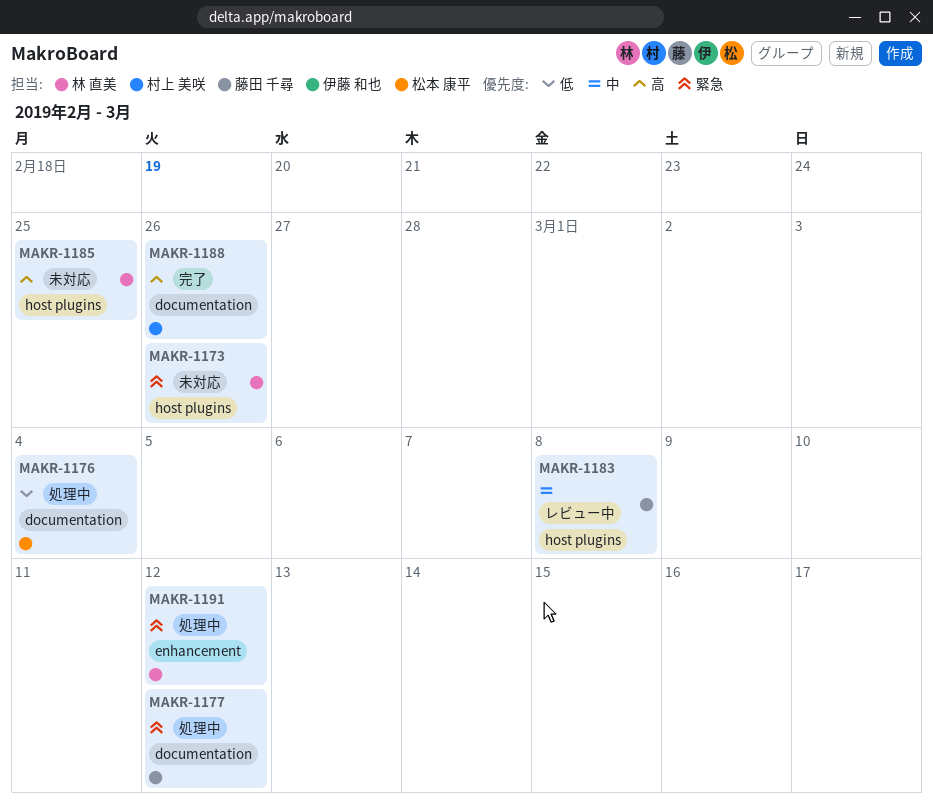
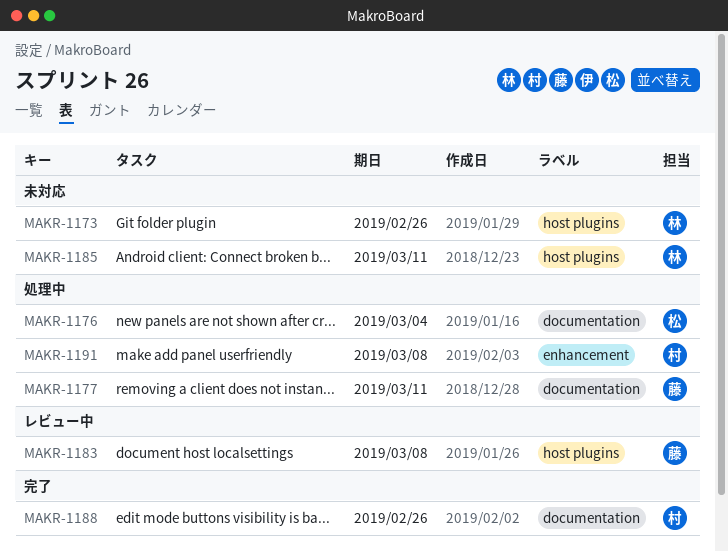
MAKR-1177, due: Mar 12 -> Mar 11
MAKR-1185, due: Feb 25 -> Mar 11
MAKR-1191, owner: 林 直美 -> 村上 美咲
MAKR-1191, due: Mar 12 -> Mar 8

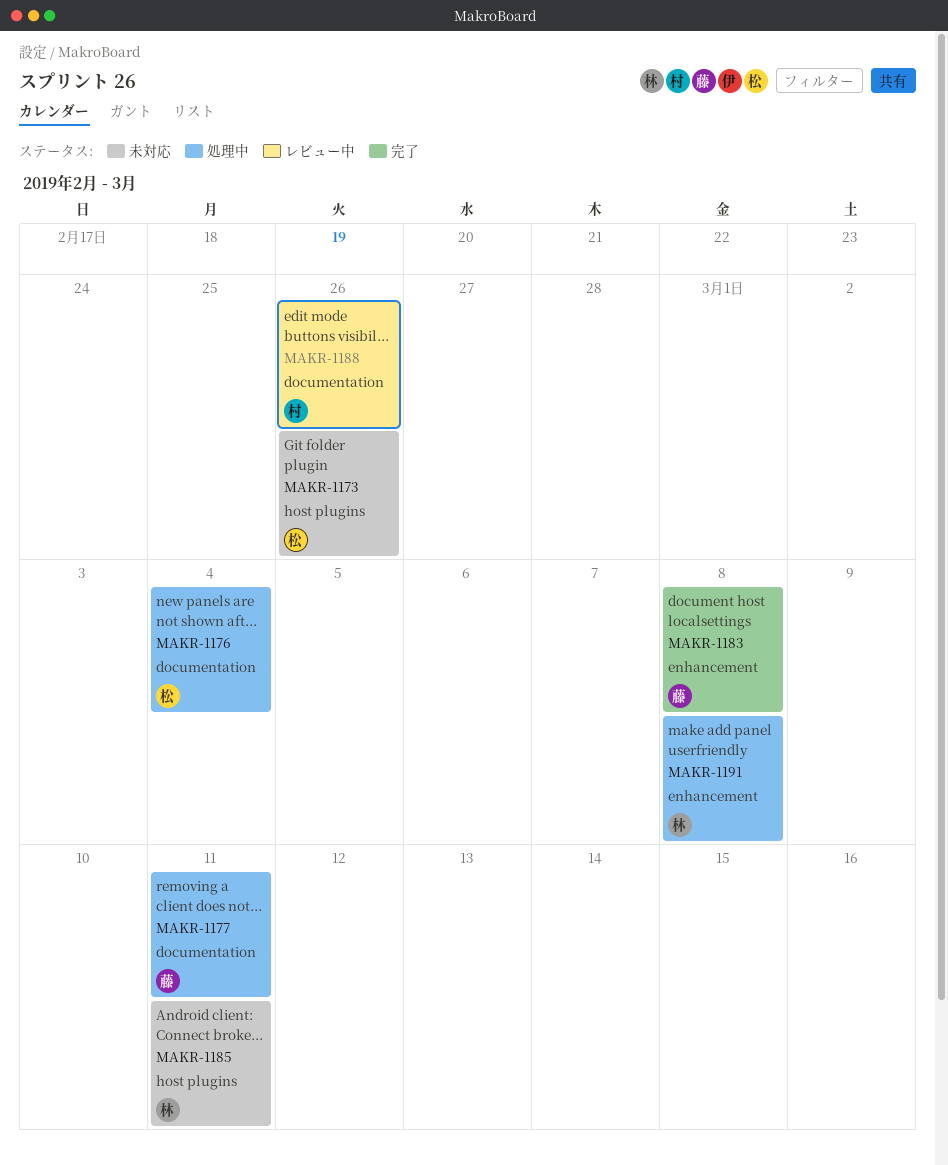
MAKR-1173, owner: 林 -> 松
MAKR-1183, status: レビュー中 -> 完了
MAKR-1183, label: host plugins -> enhancement
MAKR-1188, status: 完了 -> レビュー中
MAKR-1191, owner: 村 -> 林

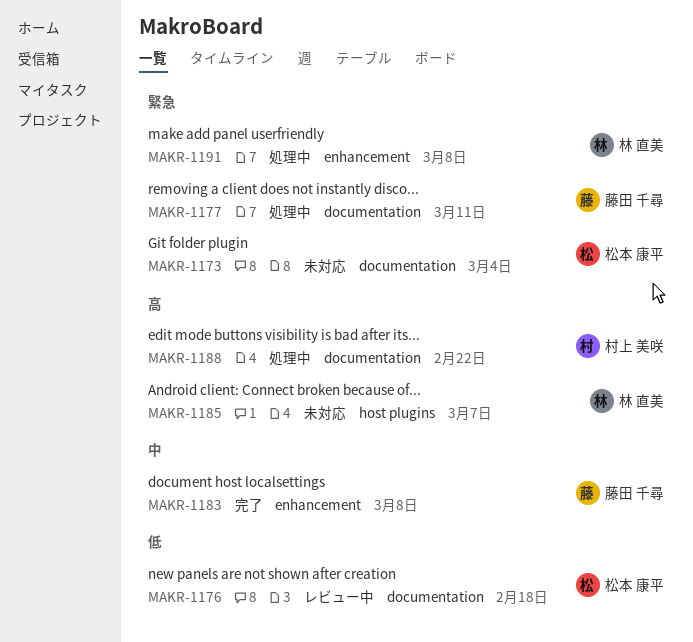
MAKR-1173, label: host plugins -> documentation
MAKR-1173, due: Feb 26 -> Mar 4
MAKR-1176, status: 処理中 -> レビュー中
MAKR-1176, due: Mar 4 -> Feb 18
MAKR-1185, due: Mar 11 -> Mar 7
MAKR-1188, status: レビュー中 -> 処理中
MAKR-1188, due: Feb 26 -> Feb 22

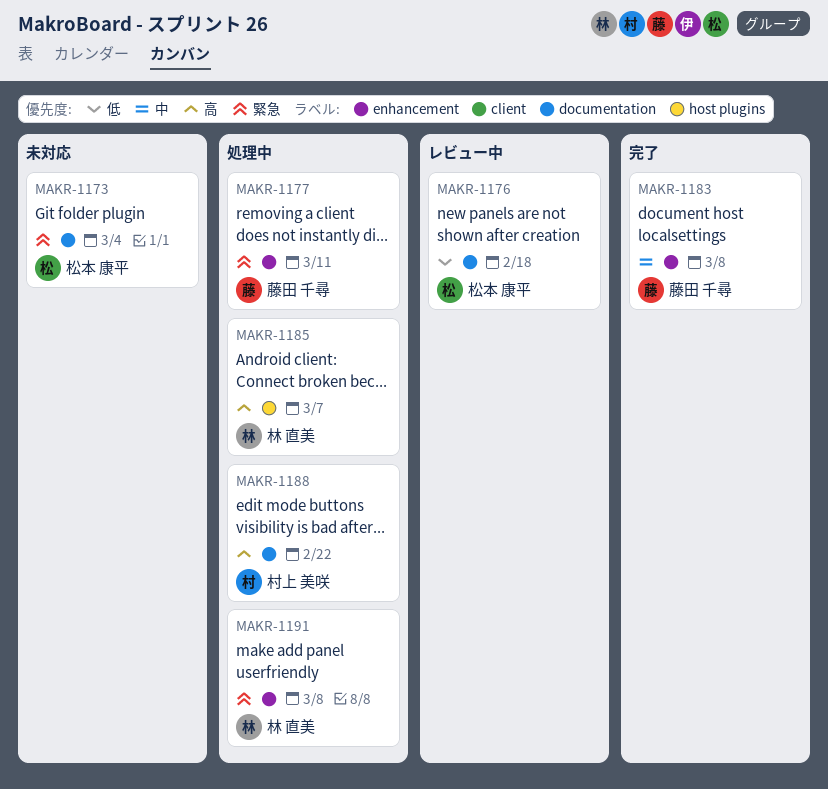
MAKR-1177, label: documentation -> enhancement
MAKR-1185, status: 未対応 -> 処理中

